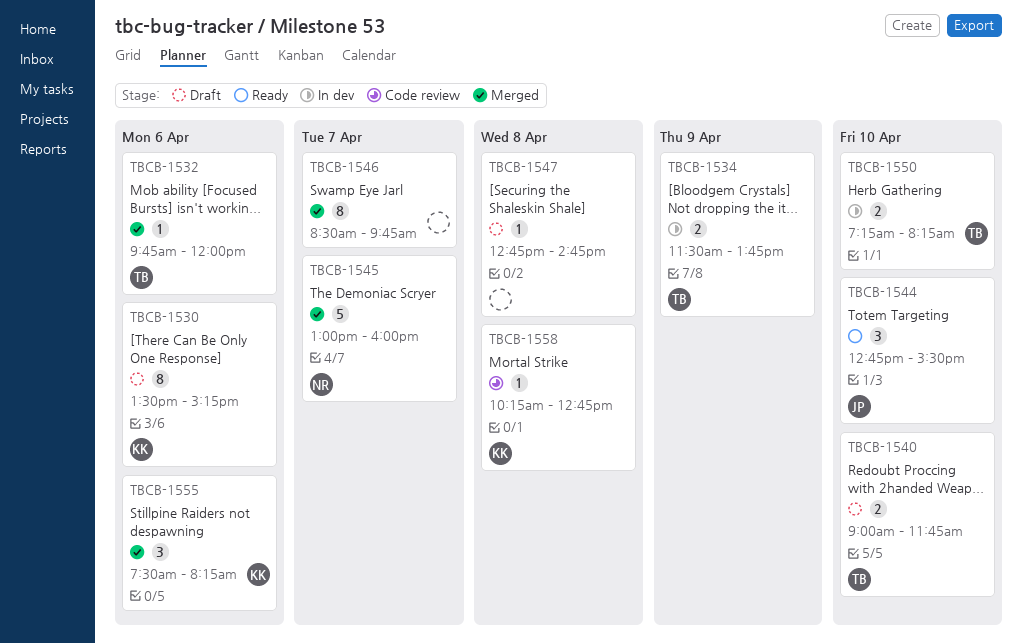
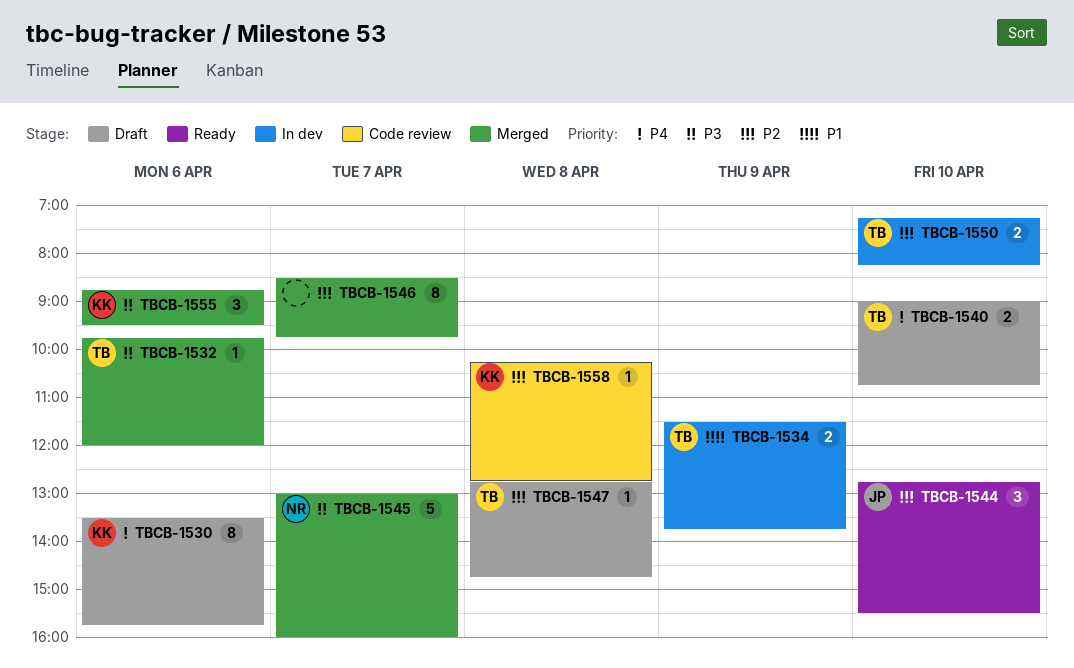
TBCB-1530, ends: 15:15 -> 15:45
TBCB-1540, ends: 11:45 -> 10:45
TBCB-1547, owner: none -> TB
TBCB-1555, begins: 07:30 -> 08:45
TBCB-1555, ends: 08:15 -> 09:30

